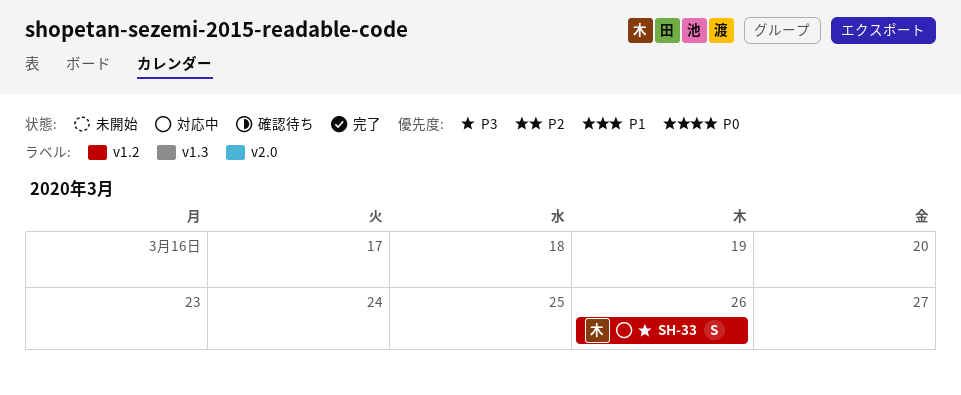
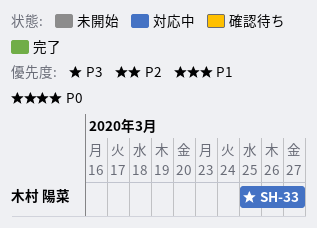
SH-33, start: Mar 26 -> Mar 25
SH-33, due: Mar 26 -> Mar 27

